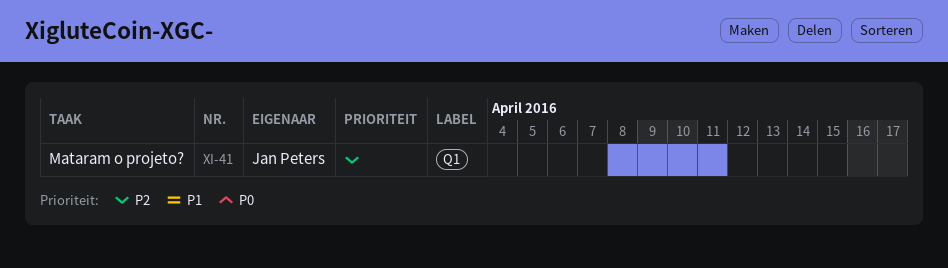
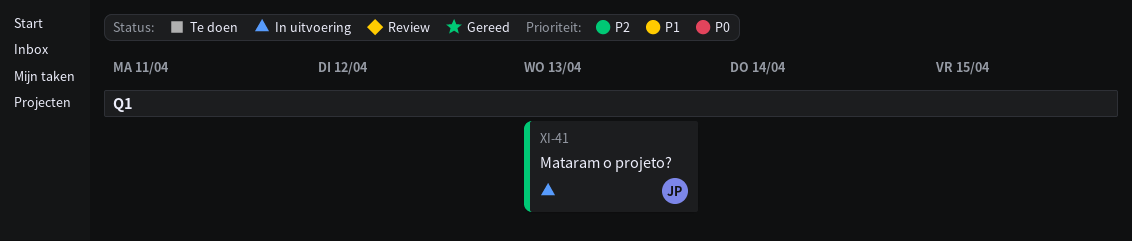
XI-41, due: Apr 11 -> Apr 13

